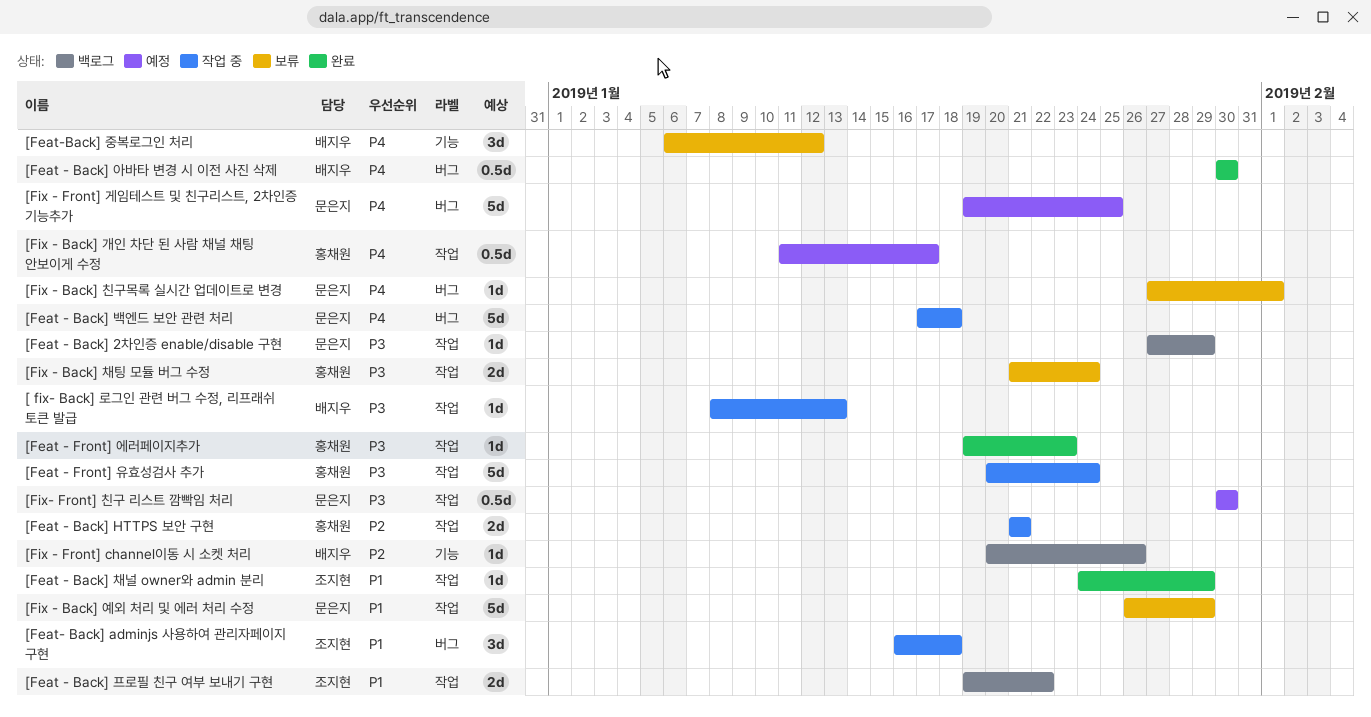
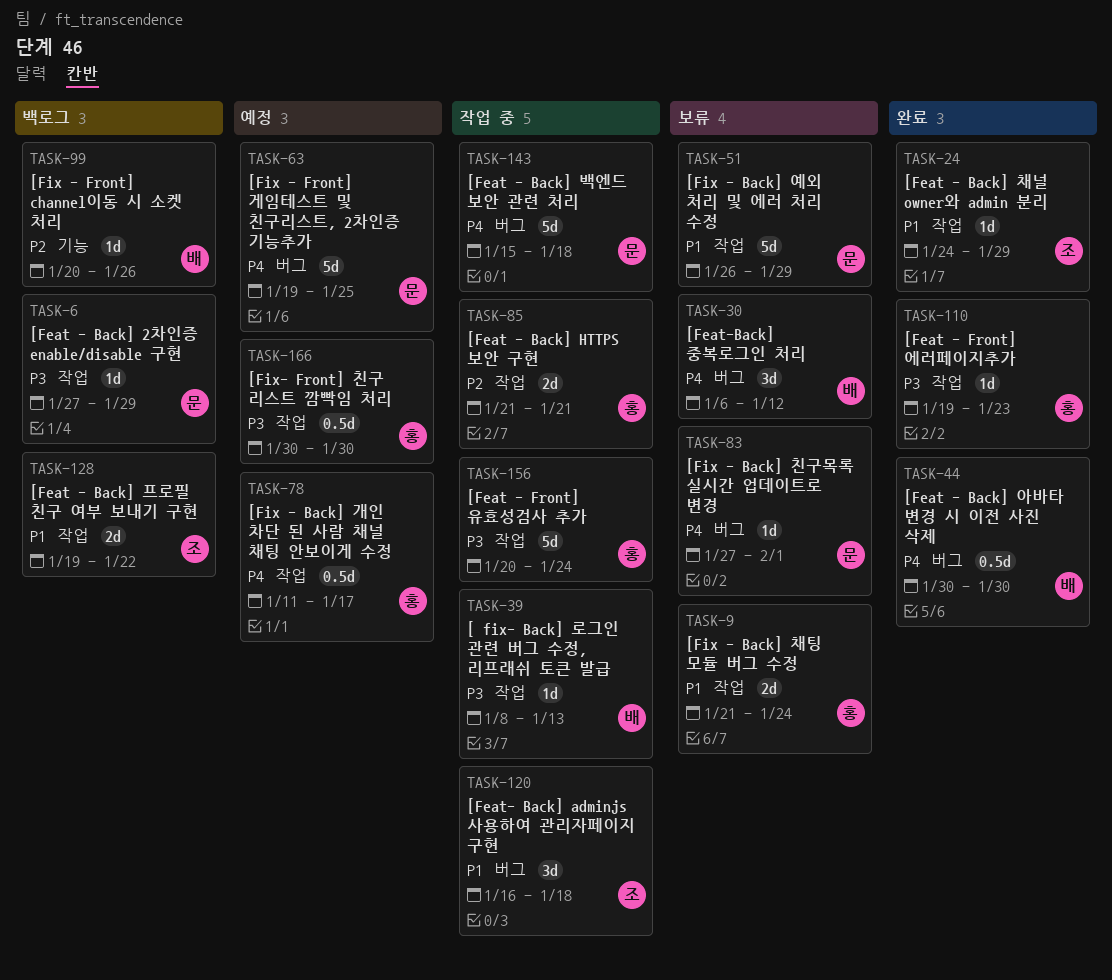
[Feat - Back] 백엔드 보안 관련 처리, start: Jan 17 -> Jan 15
[Feat-Back] 중복로그인 처리, label: 기능 -> 버그
[Fix - Back] 채팅 모듈 버그 수정, priority: P3 -> P1
[Fix- Front] 친구 리스트 깜빡임 처리, owner: 문은지 -> 홍채원

